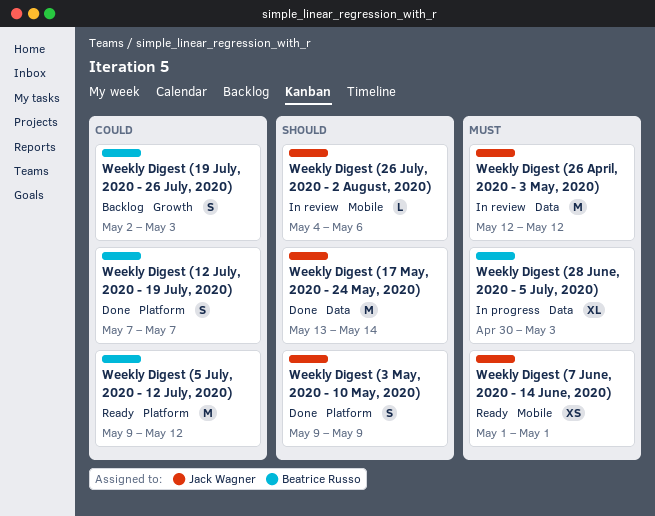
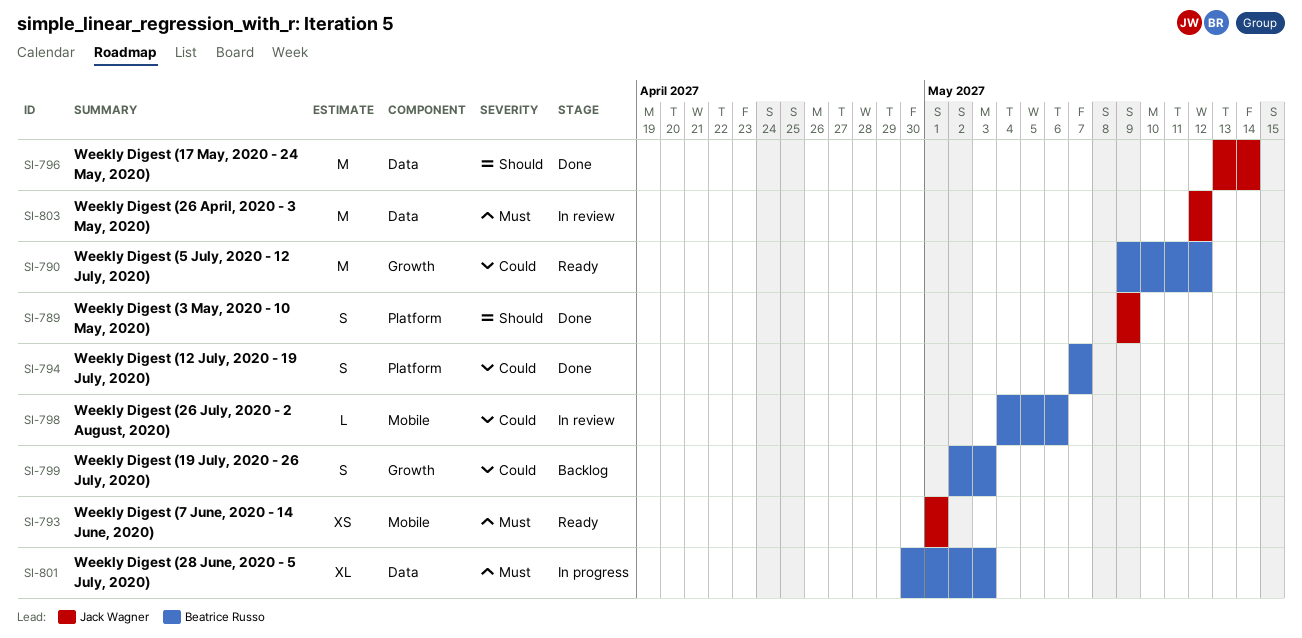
Weekly Digest (26 July, 2020 - 2 August, 2020), owner: Jack Wagner -> Beatrice Russo
Weekly Digest (26 July, 2020 - 2 August, 2020), priority: Should -> Could
Weekly Digest (5 July, 2020 - 12 July, 2020), label: Platform -> Growth

